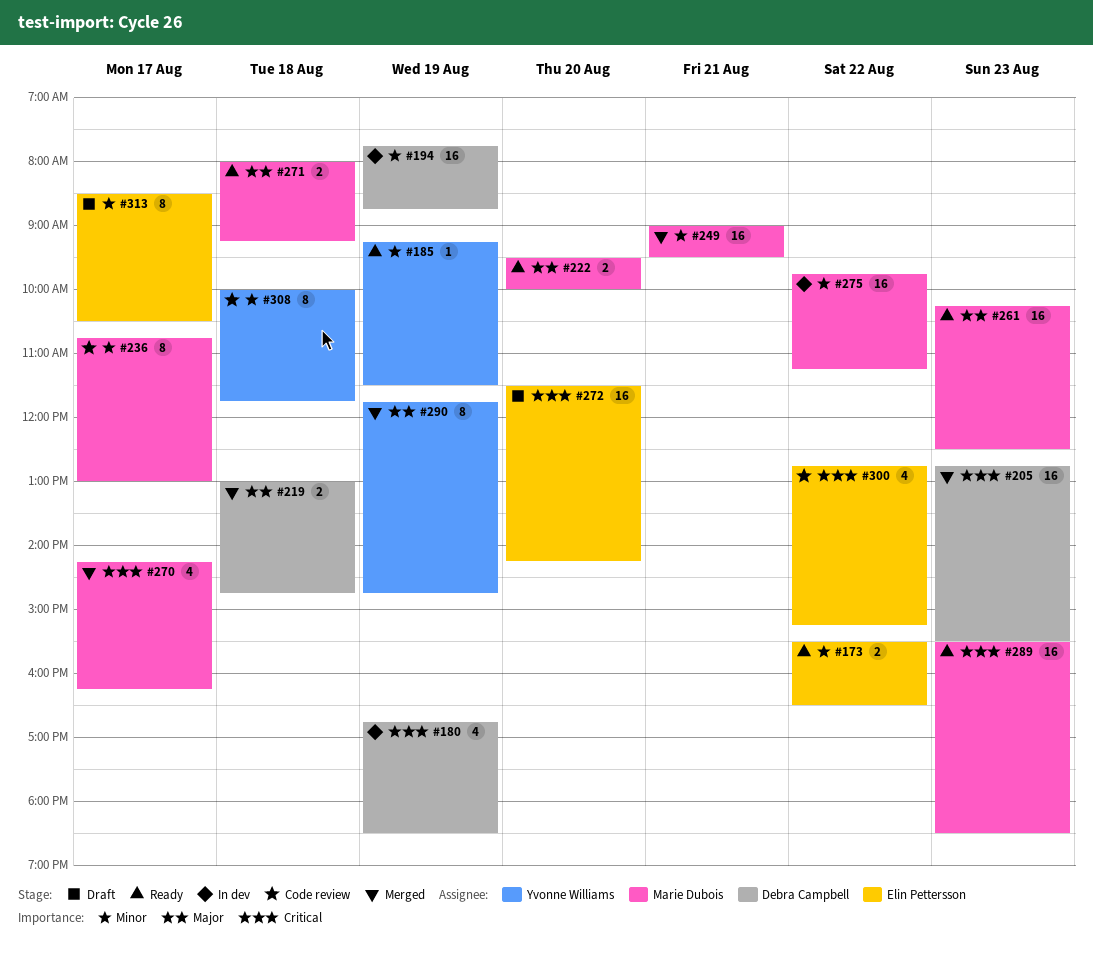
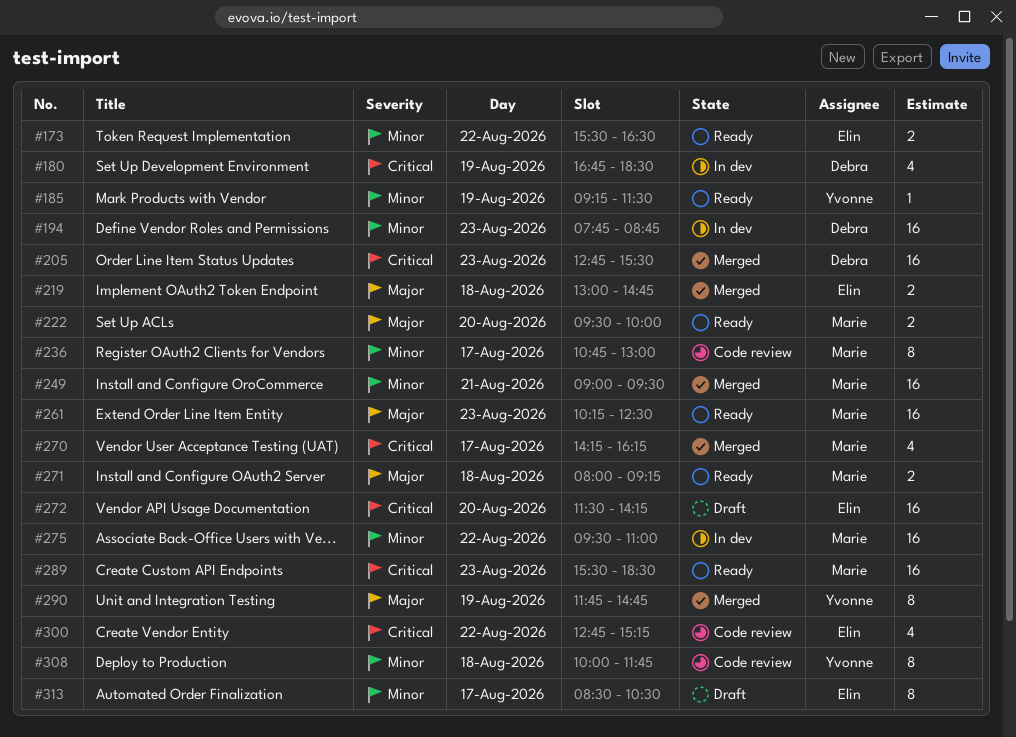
#194, day: Aug 19 -> Aug 23
#219, owner: Debra Campbell -> Elin Pettersson
#275, begins: 09:45 -> 09:30
#275, ends: 11:15 -> 11:00

